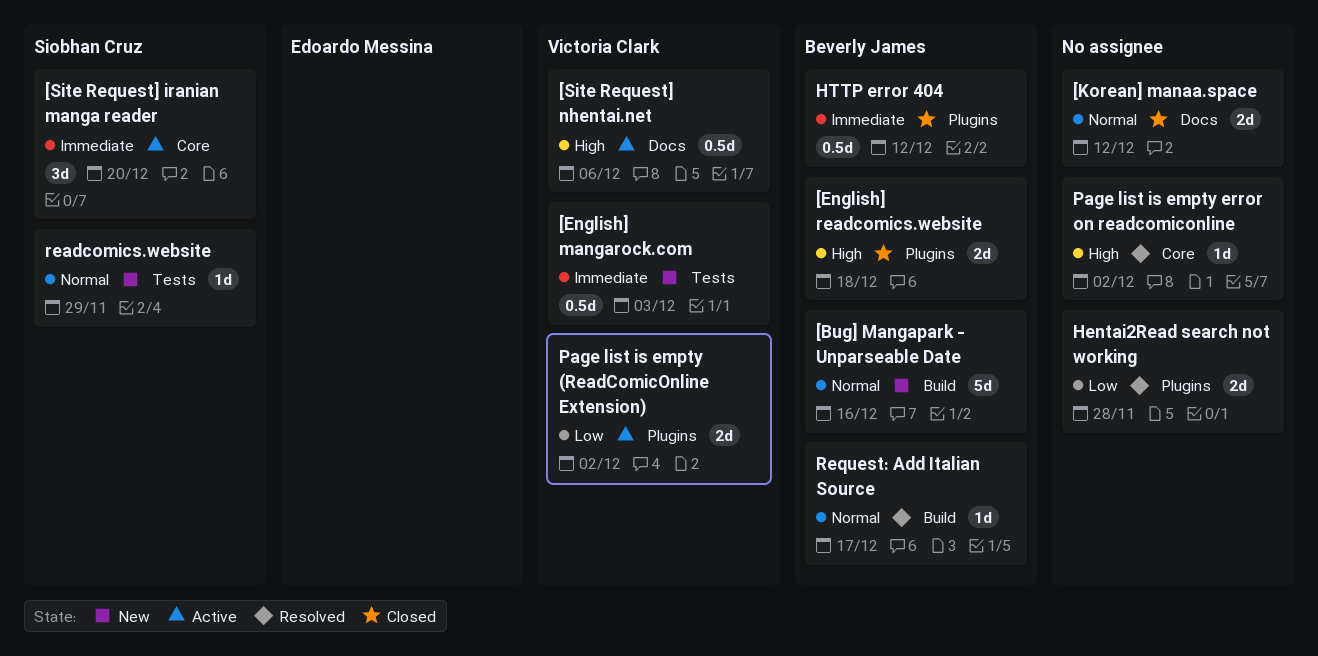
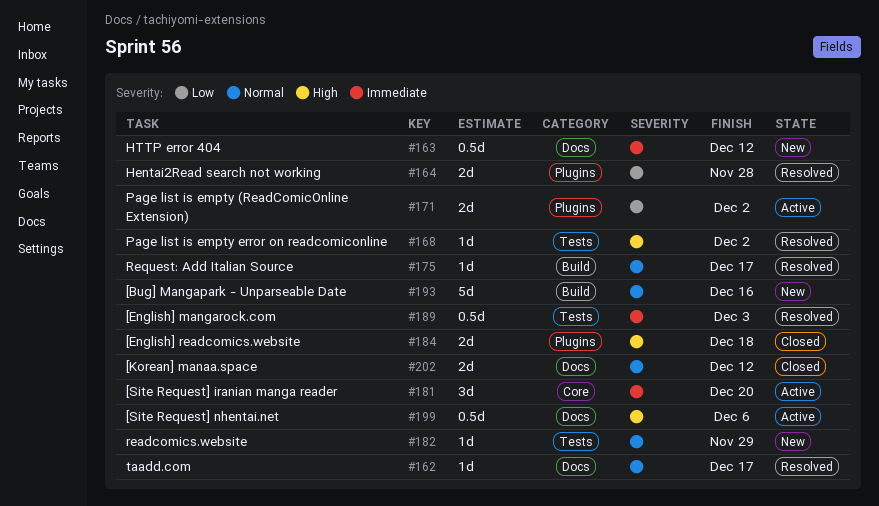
[English] mangarock.com, status: New -> Resolved
HTTP error 404, status: Closed -> New
HTTP error 404, label: Plugins -> Docs
Page list is empty error on readcomiconline, label: Core -> Tests
taadd.com: none -> present

